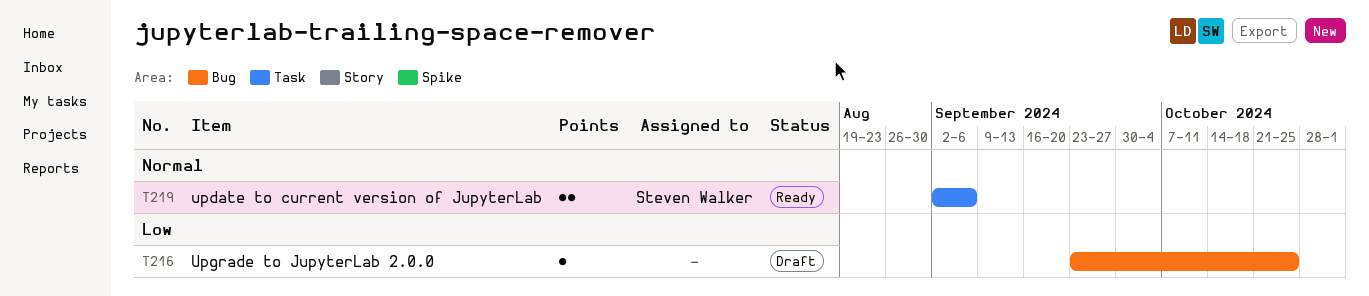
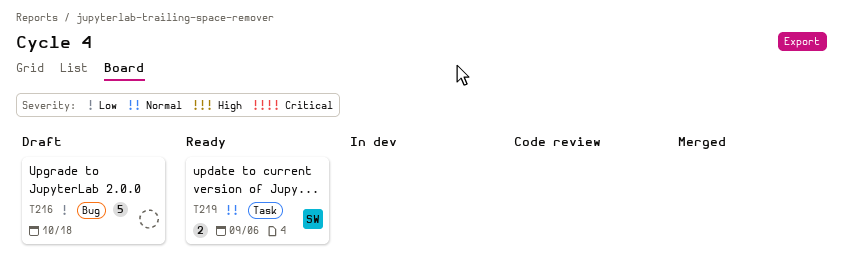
T216, estimate: 1 -> 5
T216, due: Oct 25 -> Oct 18

